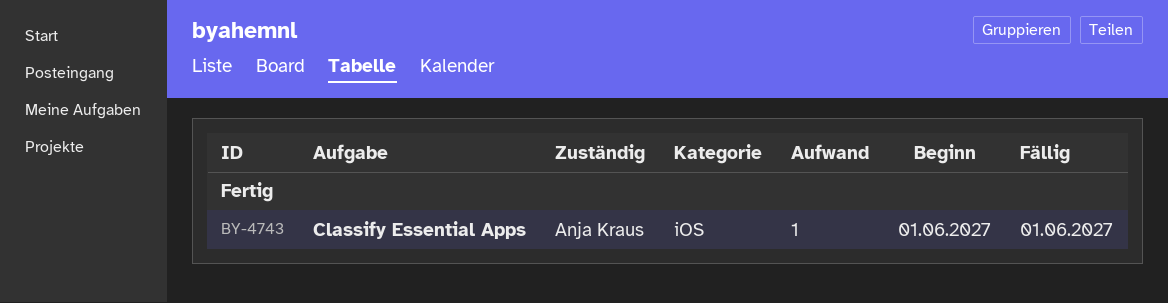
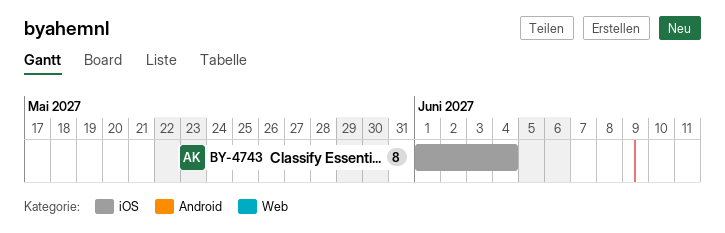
BY-4743, estimate: 1 -> 8
BY-4743, due: Jun 1 -> Jun 4

